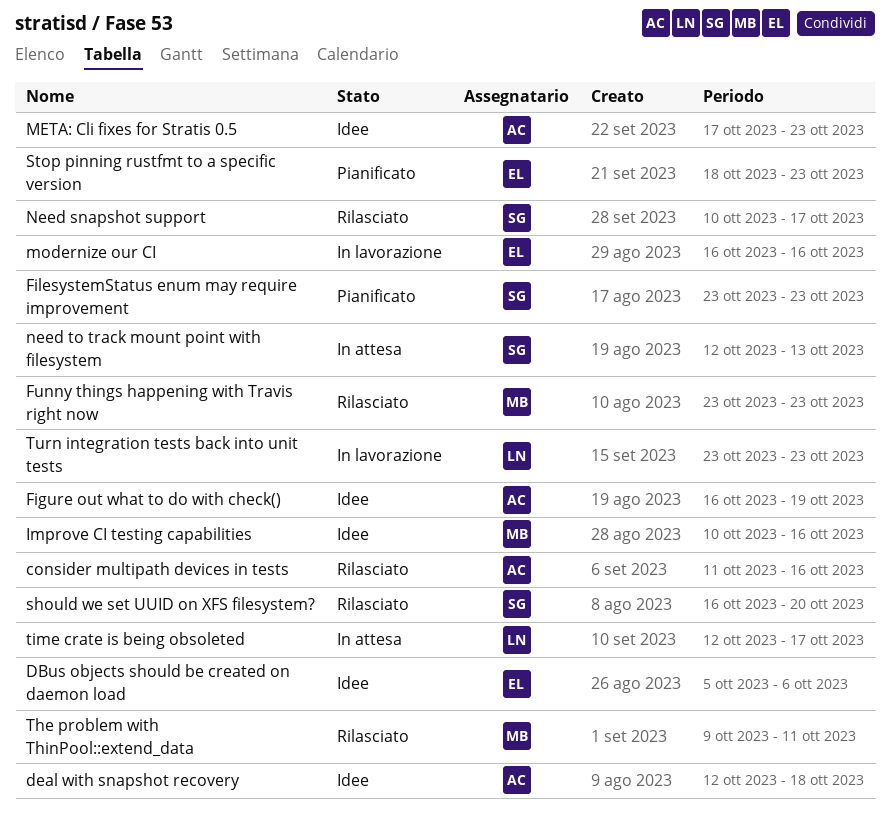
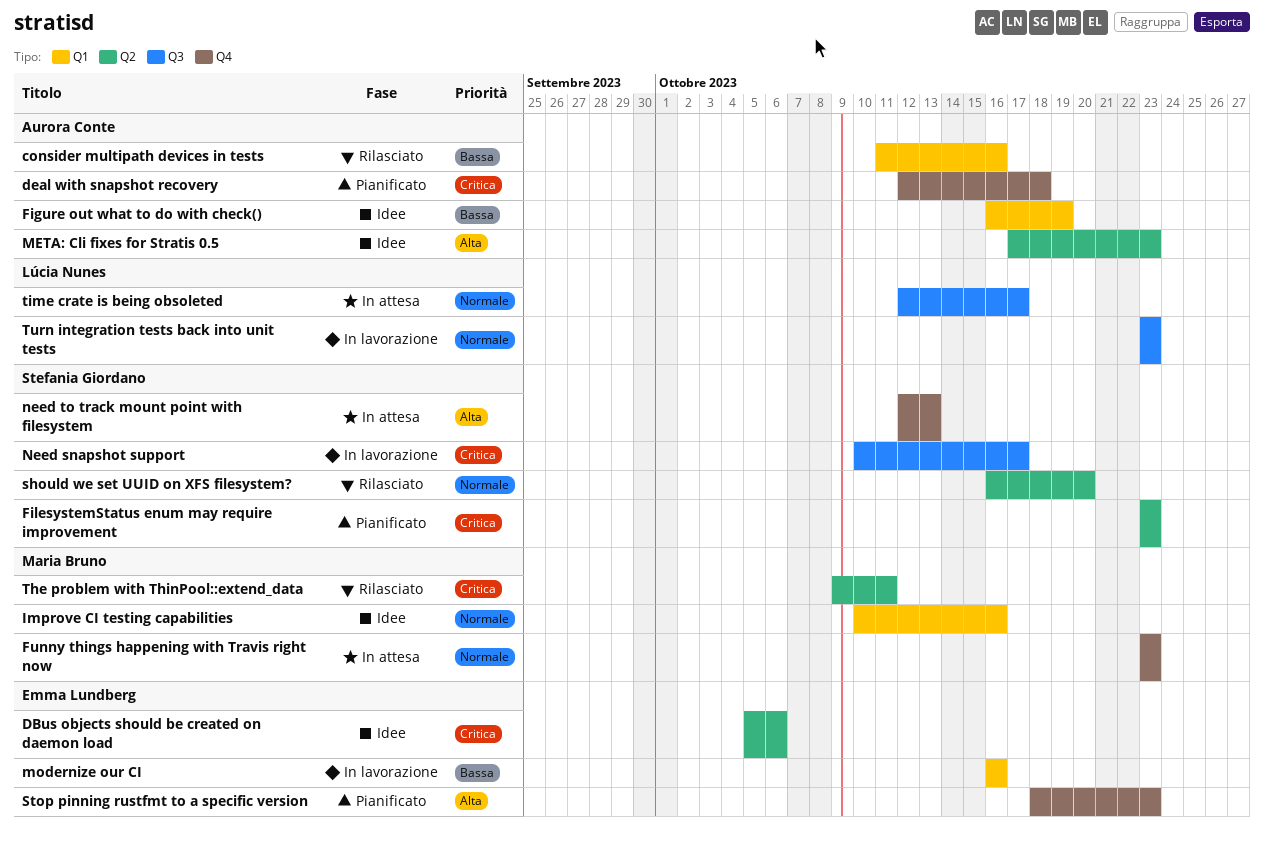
deal with snapshot recovery, status: Idee -> Pianificato
Funny things happening with Travis right now, status: Rilasciato -> In attesa
Need snapshot support, status: Rilasciato -> In lavorazione

